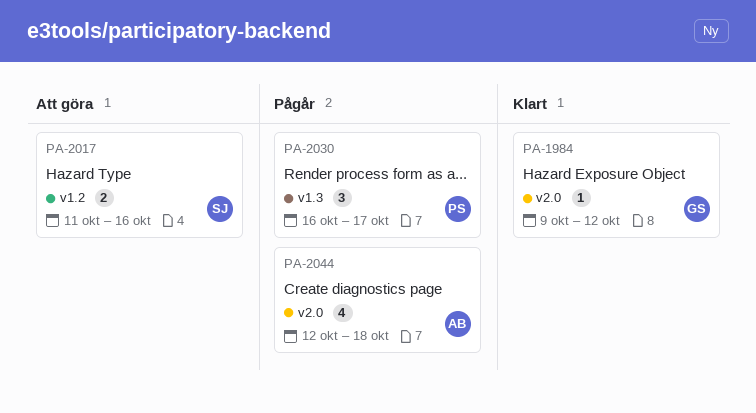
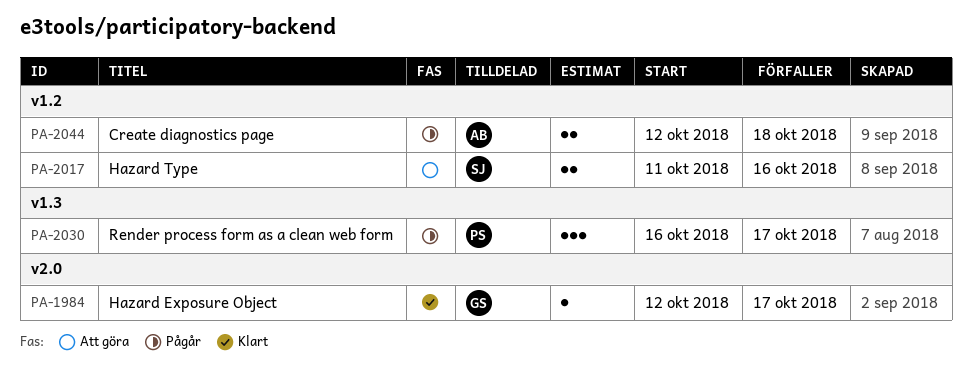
PA-1984, start: Oct 9 -> Oct 12
PA-1984, due: Oct 12 -> Oct 17
PA-2044, label: v2.0 -> v1.2
PA-2044, estimate: 4 -> 2

